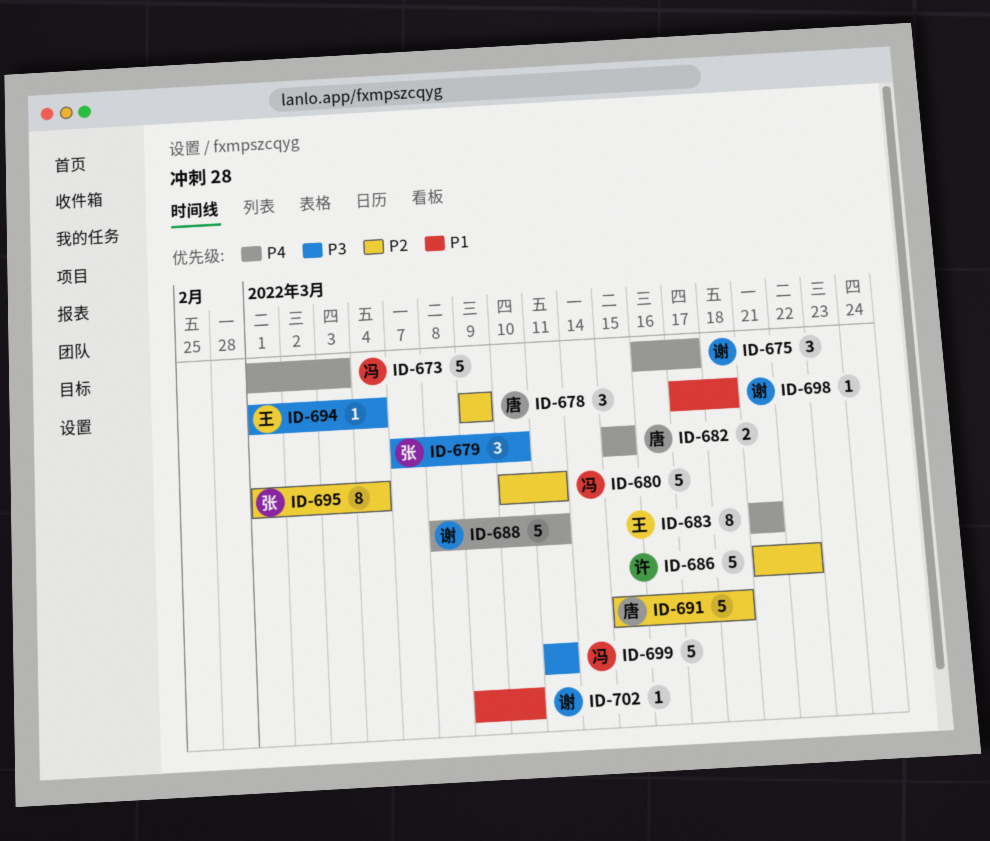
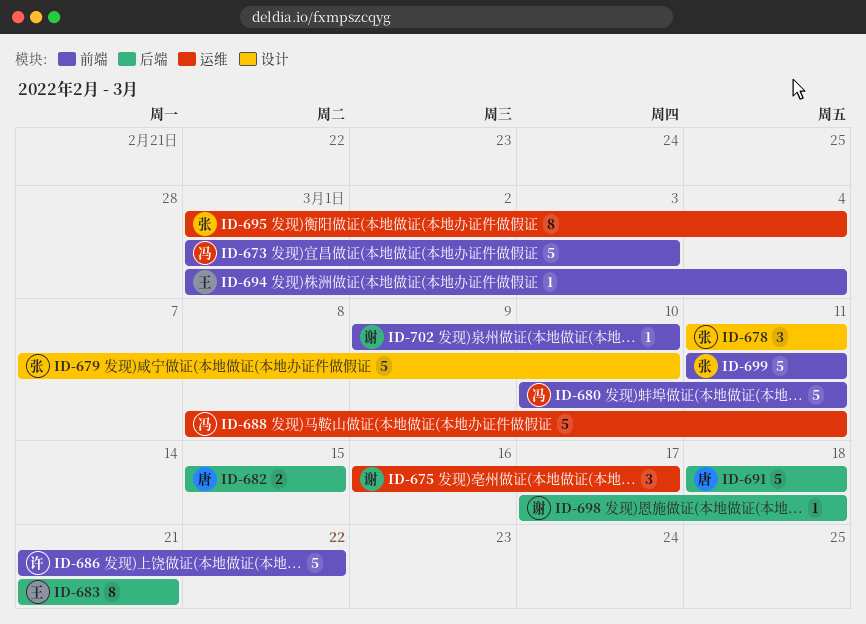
ID-678, owner: 唐 -> 张
ID-678, start: Mar 9 -> Mar 11
ID-678, due: Mar 9 -> Mar 11
ID-679, estimate: 3 -> 5
ID-688, owner: 谢 -> 冯
ID-691, start: Mar 15 -> Mar 18
ID-699, owner: 冯 -> 张

